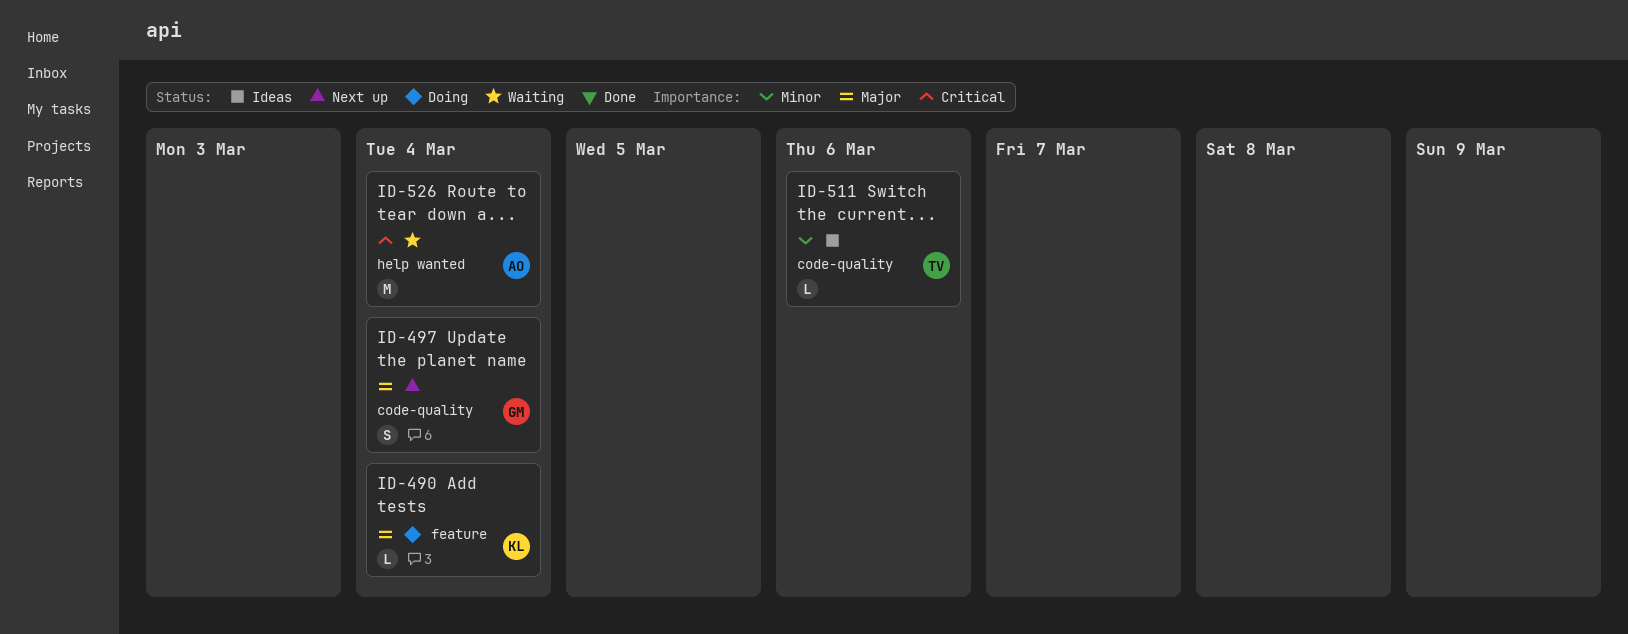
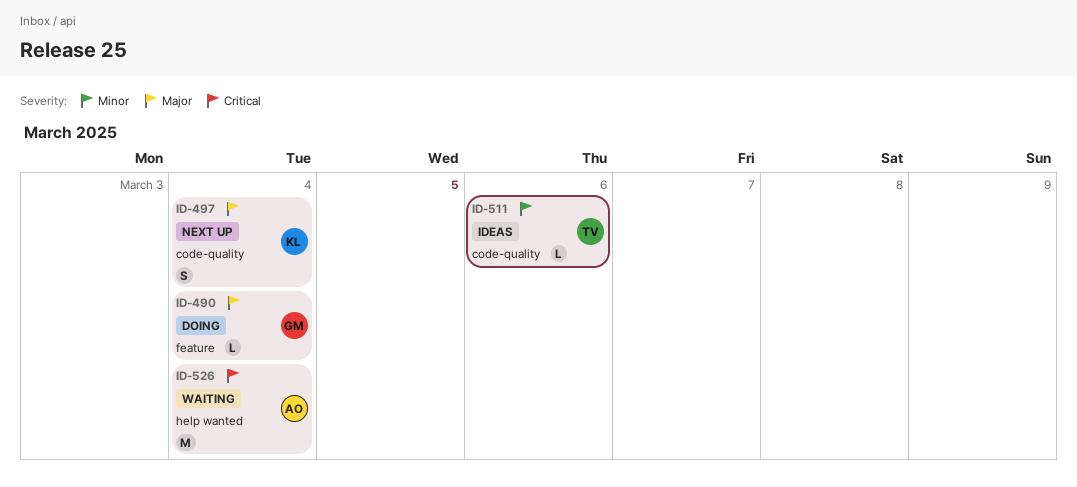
ID-490, owner: KL -> GM
ID-497, owner: GM -> KL

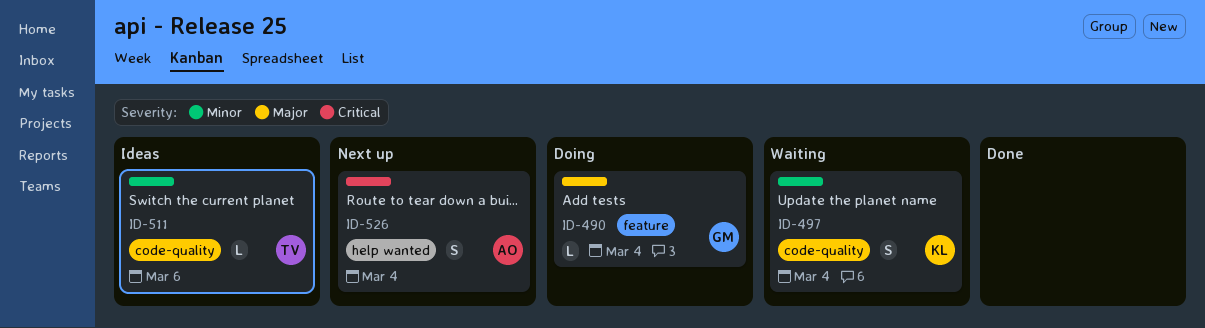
ID-497, status: Next up -> Waiting
ID-497, priority: Major -> Minor
ID-526, status: Waiting -> Next up
ID-526, estimate: M -> S

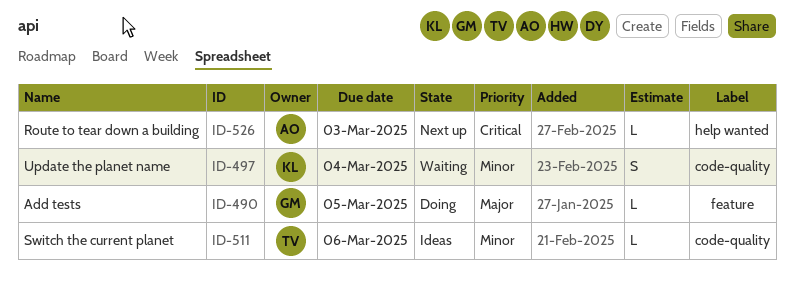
ID-490, due: Mar 4 -> Mar 5
ID-526, estimate: S -> L
ID-526, due: Mar 4 -> Mar 3

